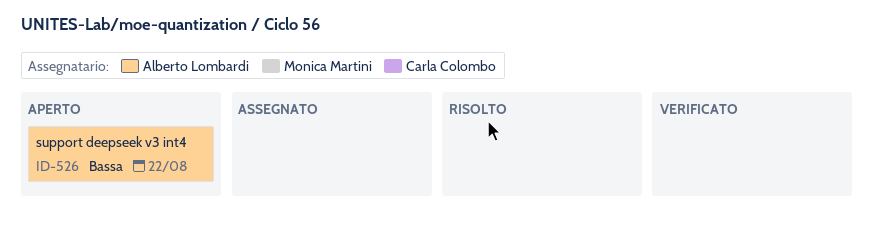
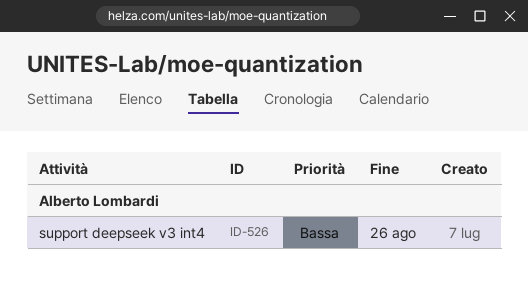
ID-526, due: Aug 22 -> Aug 26

